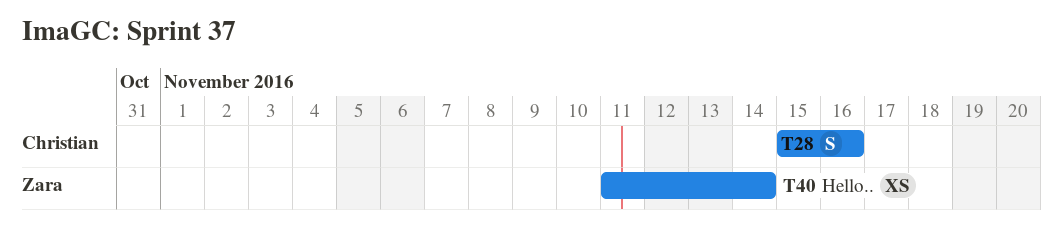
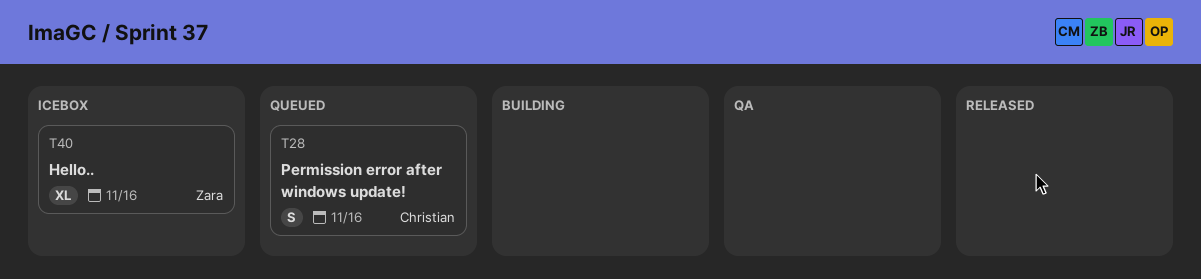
T40, estimate: XS -> XL
T40, due: Nov 14 -> Nov 16

